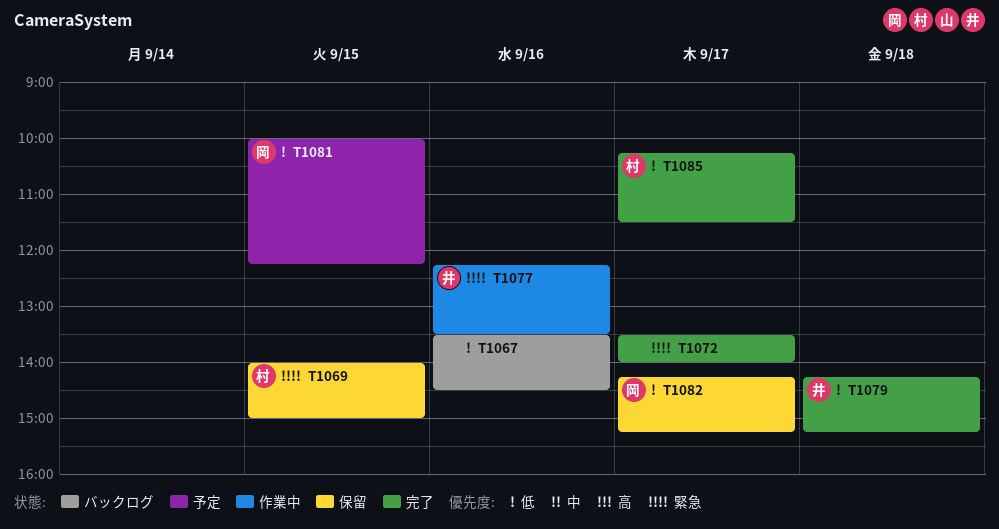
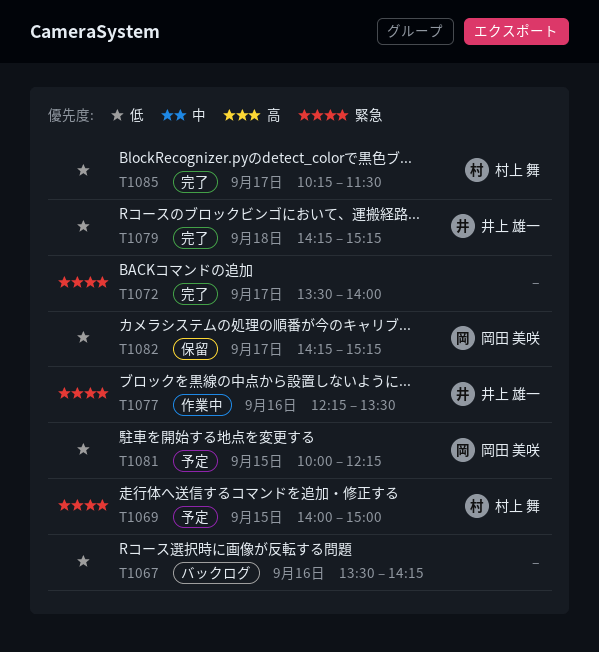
T1067, ends: 14:30 -> 14:15
T1069, status: 保留 -> 予定

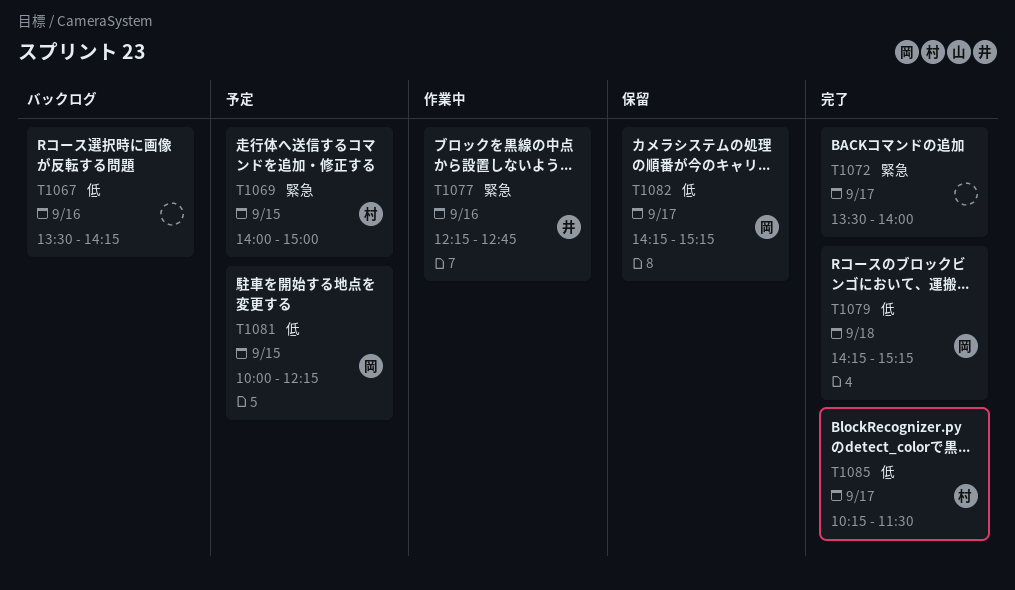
T1077, ends: 13:30 -> 12:45
T1079, owner: 井上 雄一 -> 岡田 美咲

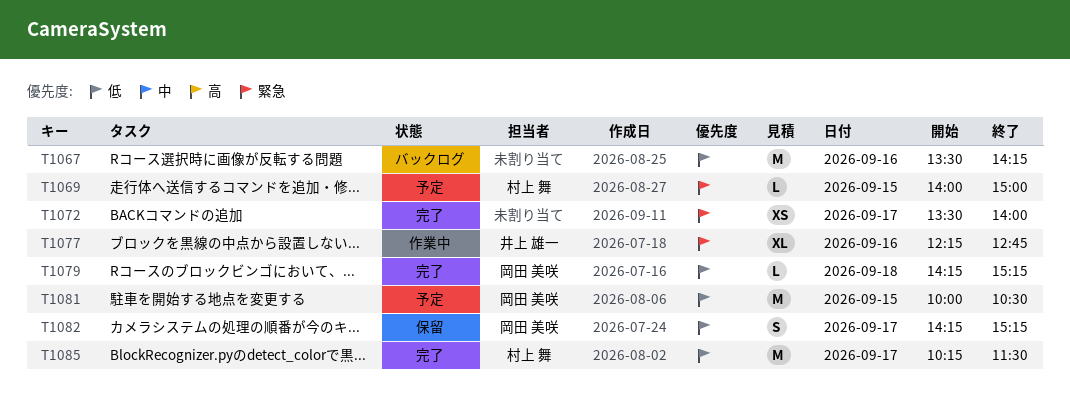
T1081, ends: 12:15 -> 10:30

